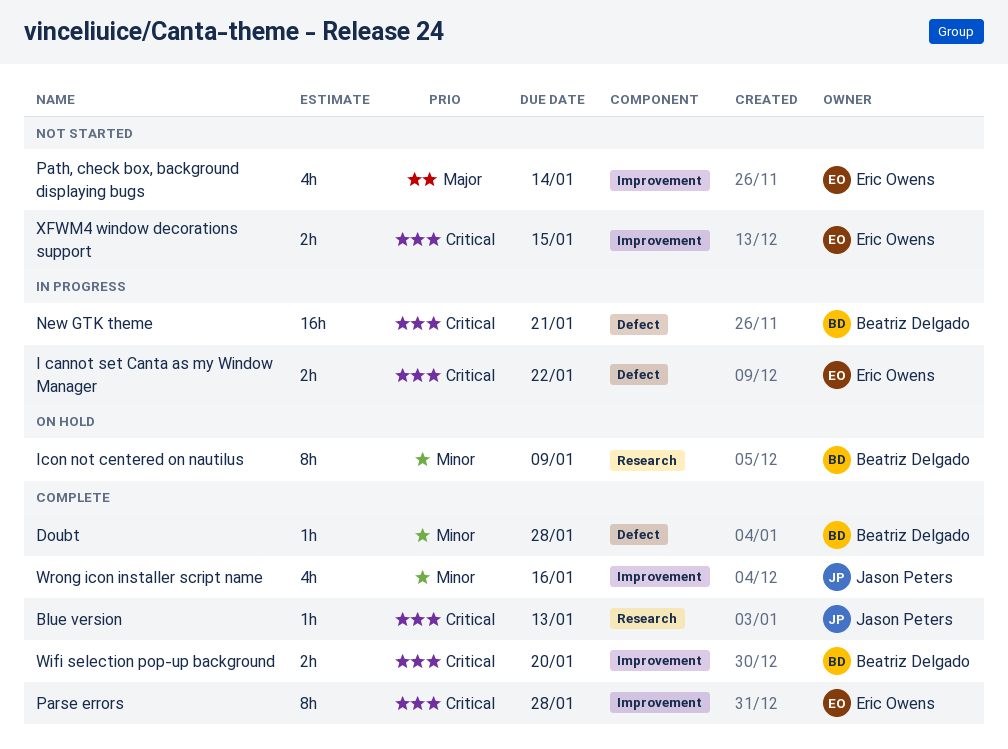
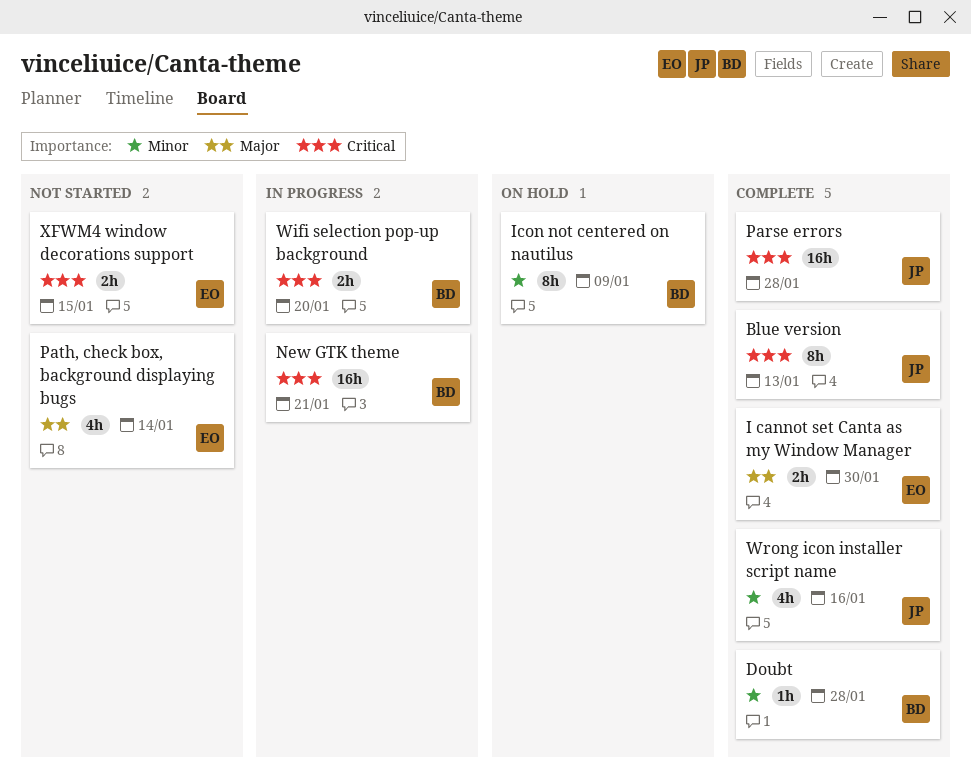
Blue version, estimate: 1h -> 8h
I cannot set Canta as my Window Manager, status: In progress -> Complete
I cannot set Canta as my Window Manager, priority: Critical -> Major
I cannot set Canta as my Window Manager, due: Jan 22 -> Jan 30
Parse errors, owner: Eric Owens -> Jason Peters
Parse errors, estimate: 8h -> 16h
Wifi selection pop-up background, status: Complete -> In progress

